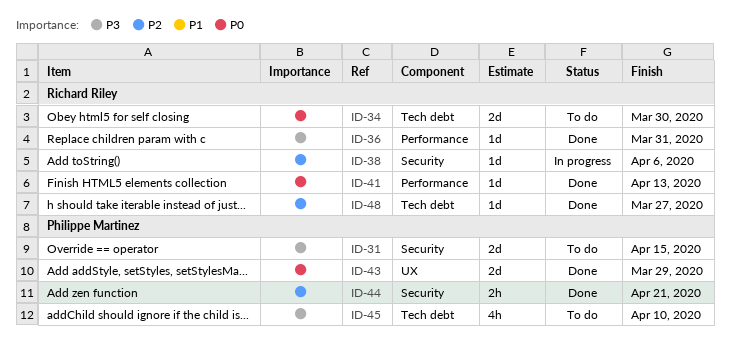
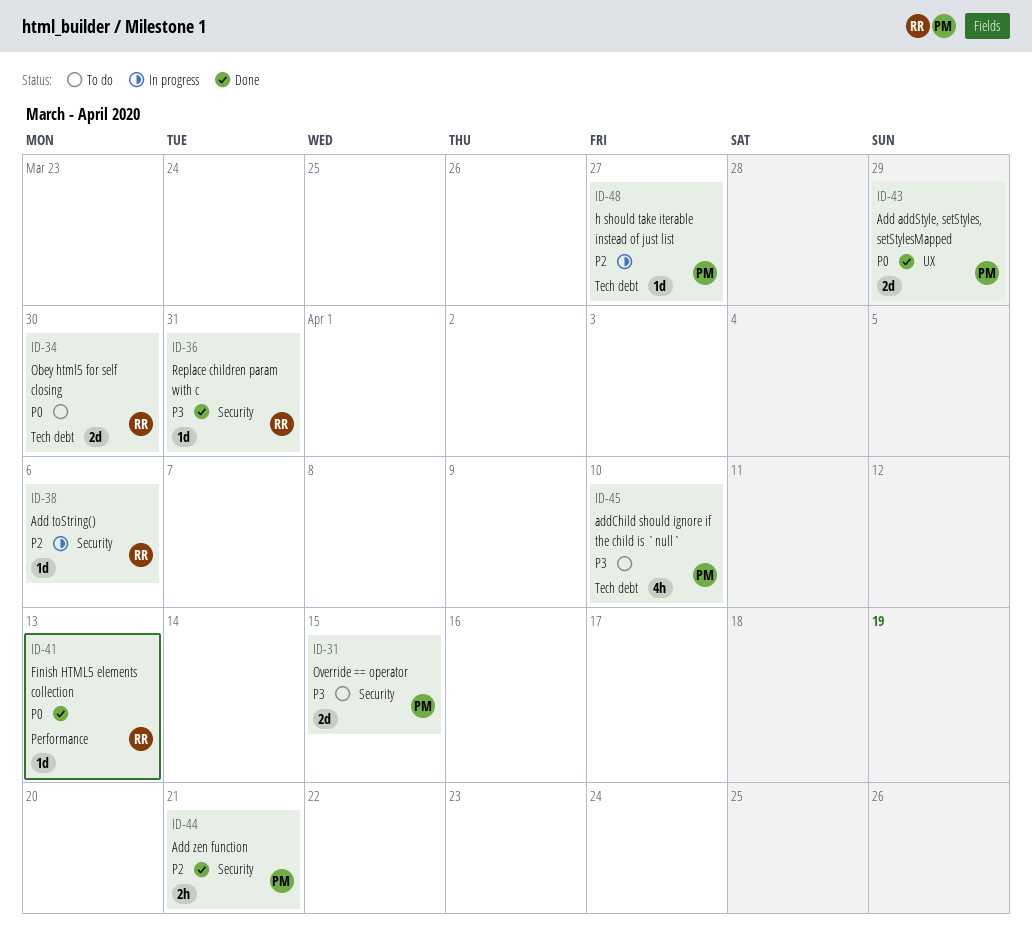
ID-36, label: Performance -> Security
ID-48, status: Done -> In progress
ID-48, owner: Richard Riley -> Philippe Martinez

